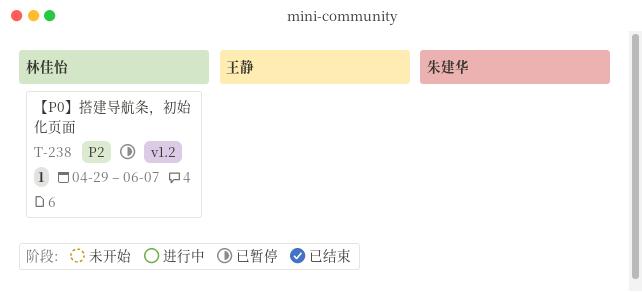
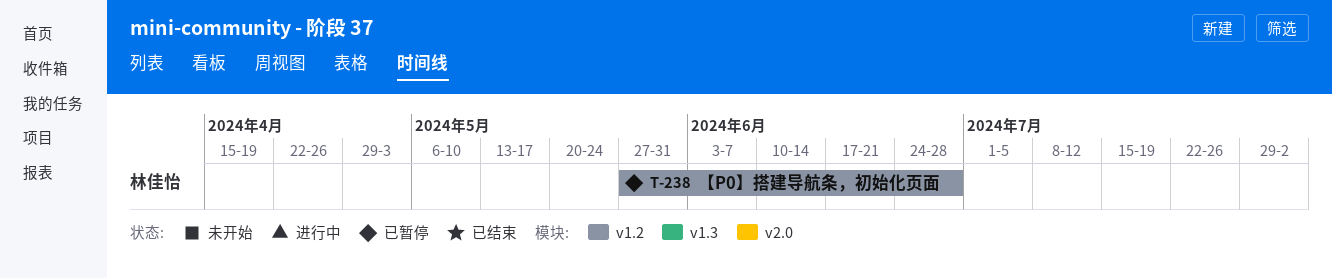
T-238, start: Apr 29 -> May 27
T-238, due: Jun 7 -> Jun 28

